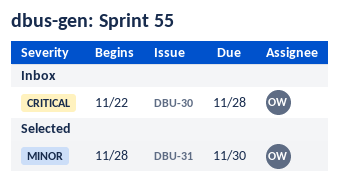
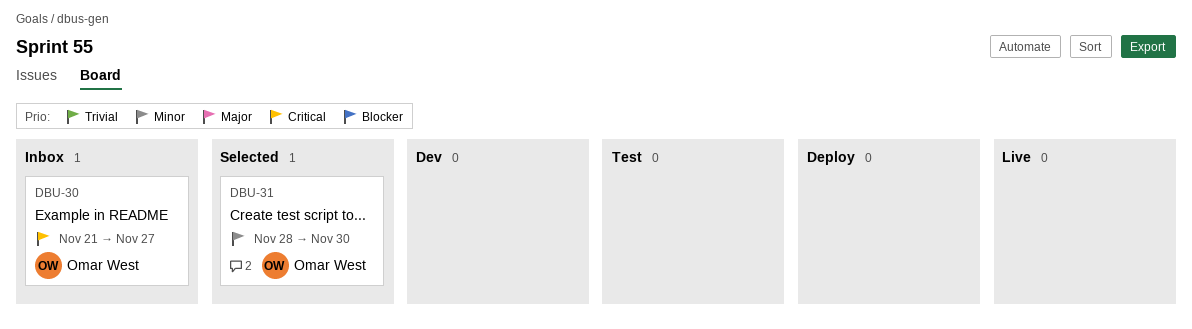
DBU-30, start: Nov 22 -> Nov 21
DBU-30, due: Nov 28 -> Nov 27

